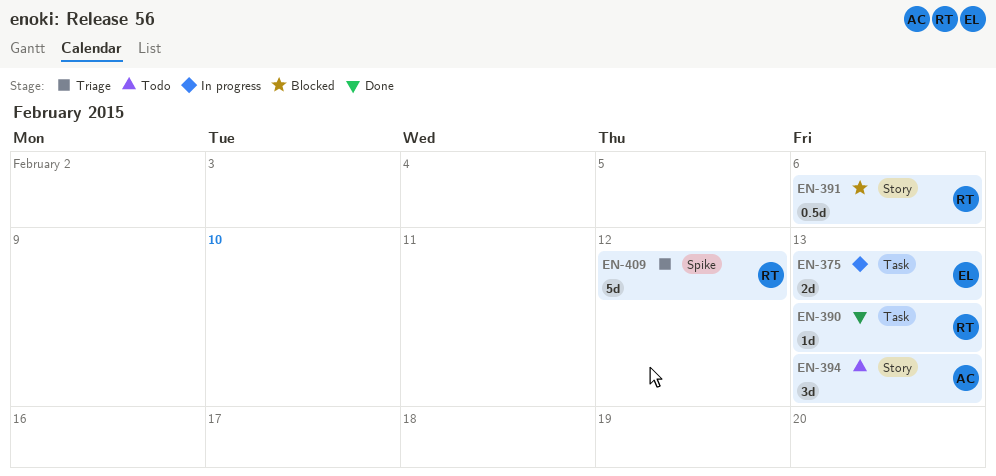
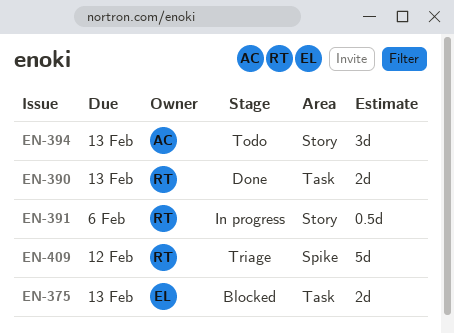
EN-375, status: In progress -> Blocked
EN-390, estimate: 1d -> 2d
EN-391, status: Blocked -> In progress

